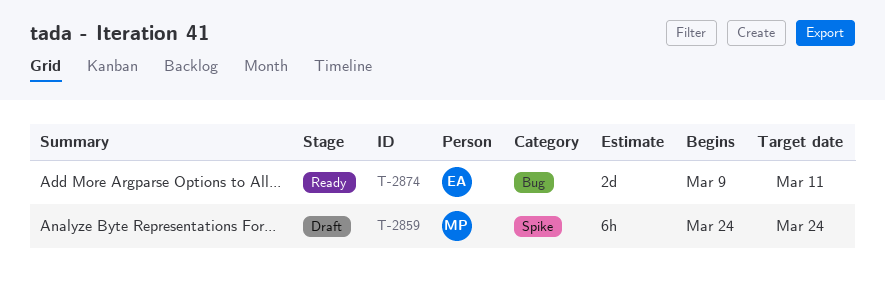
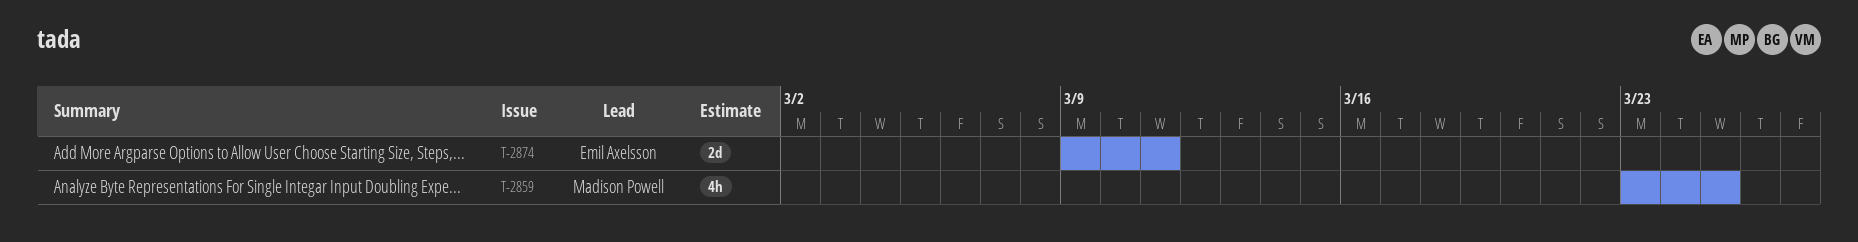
T-2859, estimate: 6h -> 4h
T-2859, start: Mar 24 -> Mar 23
T-2859, due: Mar 24 -> Mar 25

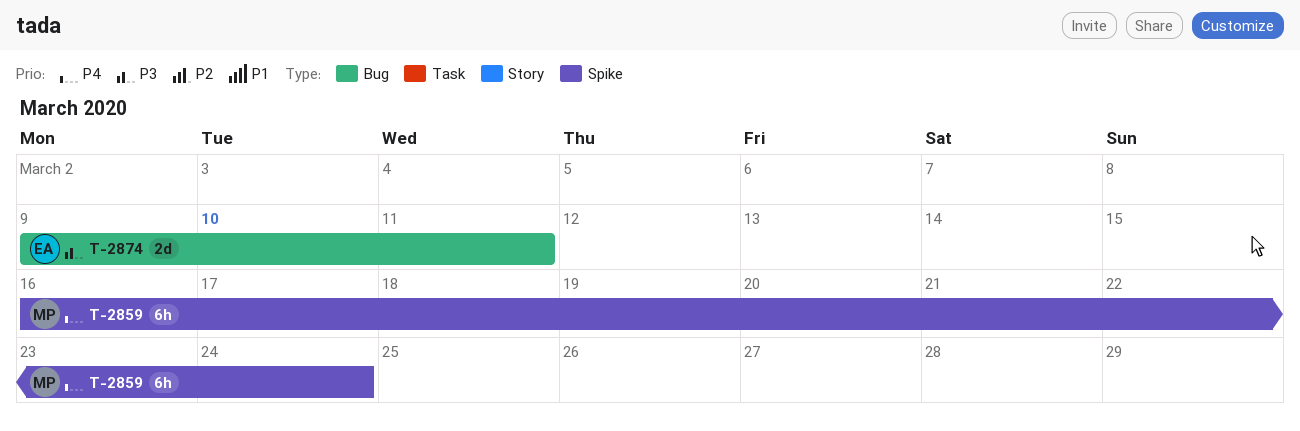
T-2859, estimate: 4h -> 6h
T-2859, start: Mar 23 -> Mar 16
T-2859, due: Mar 25 -> Mar 24

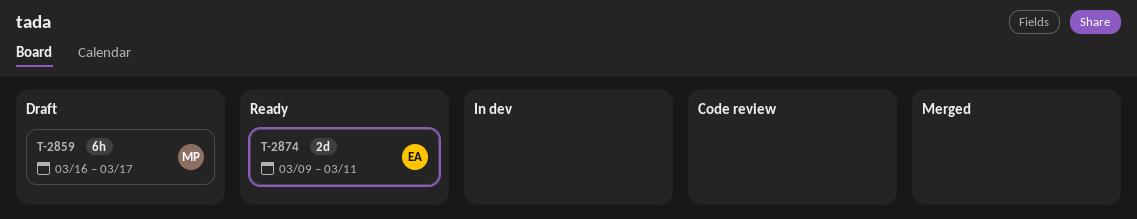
T-2859, due: Mar 24 -> Mar 17

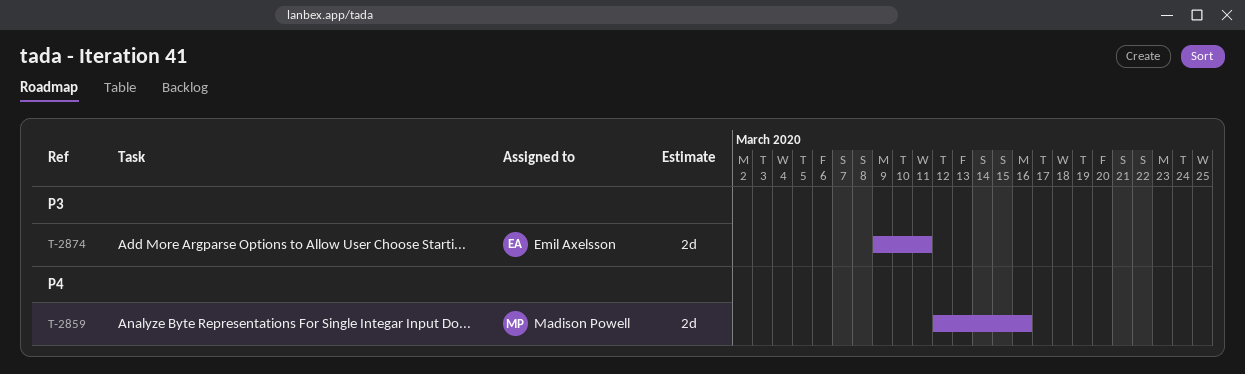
T-2859, estimate: 6h -> 2d
T-2859, start: Mar 16 -> Mar 12
T-2859, due: Mar 17 -> Mar 16

